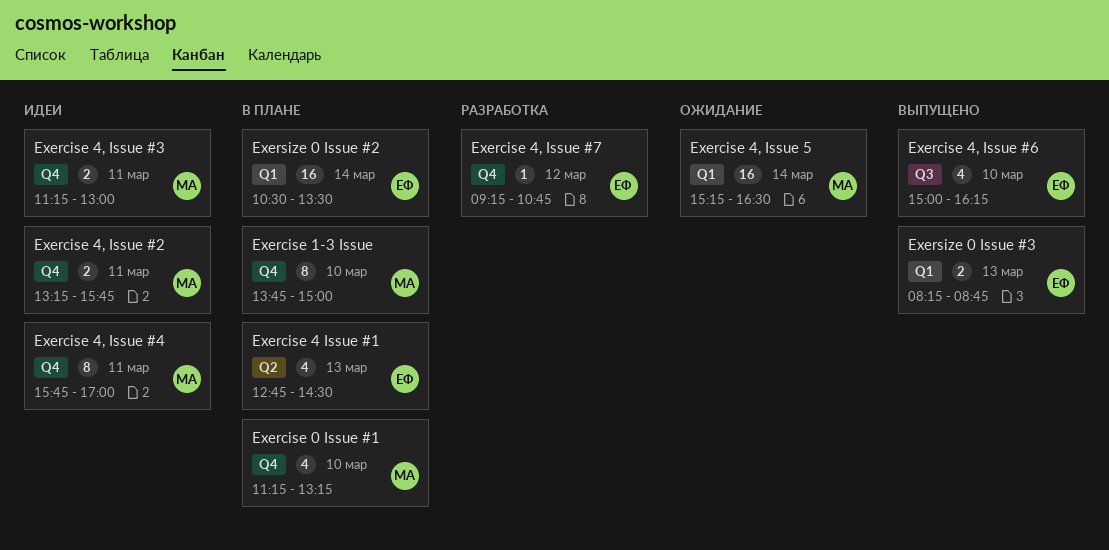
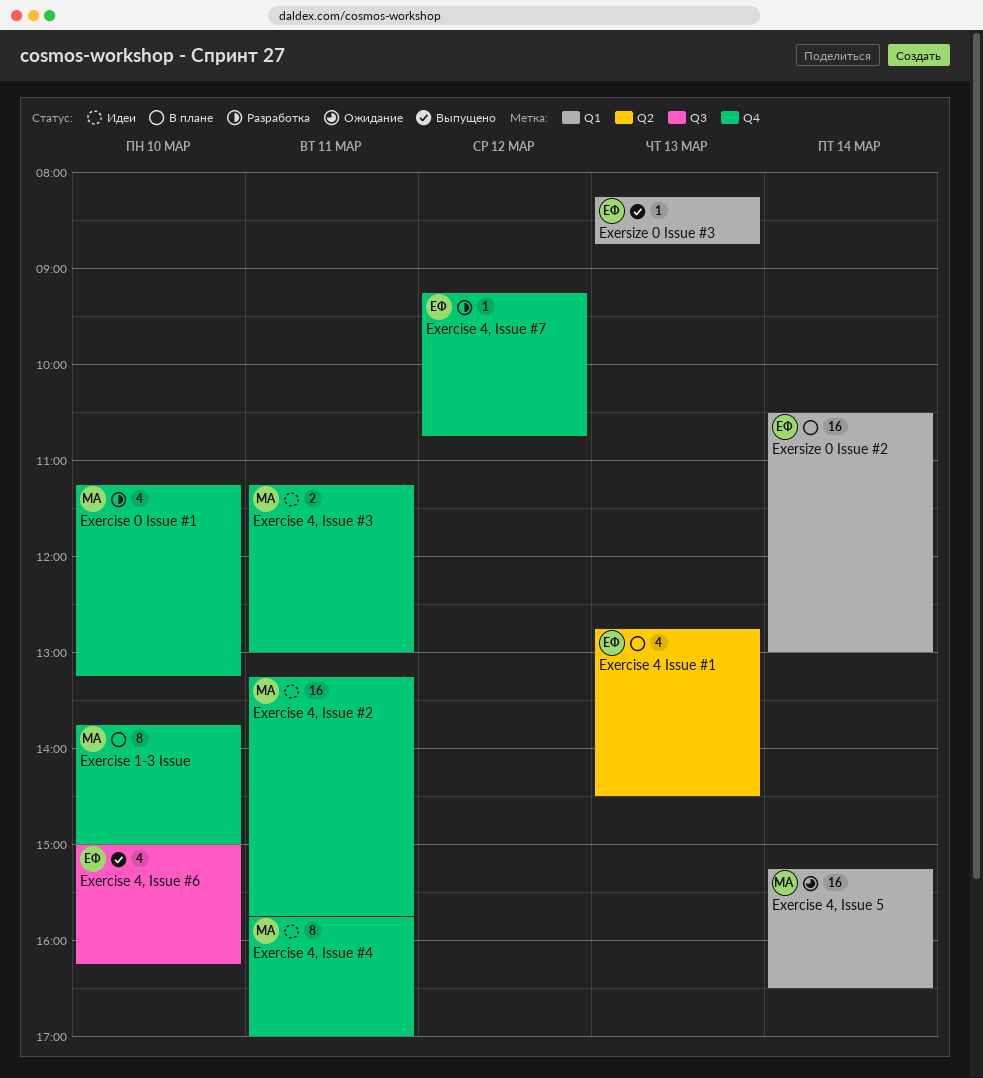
Exercise 0 Issue #1, status: В плане -> Разработка
Exercise 4, Issue #2, estimate: 2 -> 16
Exersize 0 Issue #2, ends: 13:30 -> 13:00
Exersize 0 Issue #3, estimate: 2 -> 1

